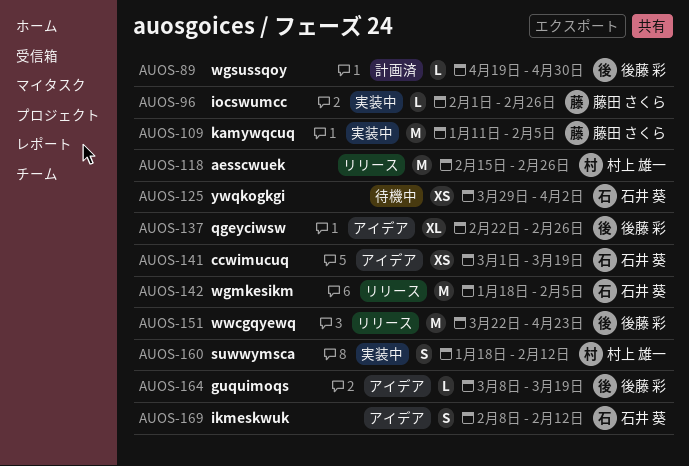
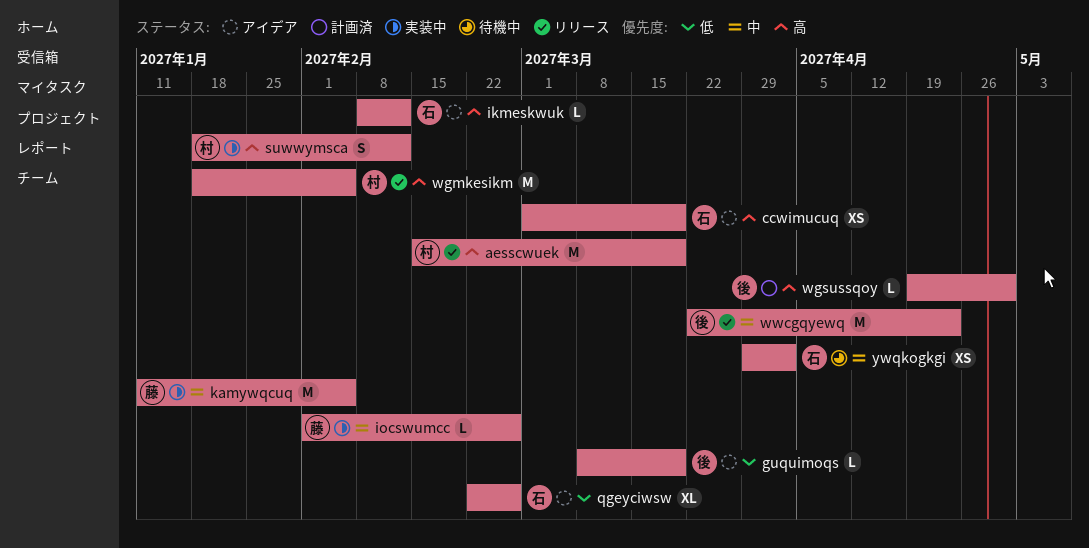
aesscwuek, due: Feb 26 -> Mar 19
ikmeskwuk, estimate: S -> L
qgeyciwsw, owner: 後藤 彩 -> 石井 葵
wgmkesikm, owner: 石井 葵 -> 村上 雄一

